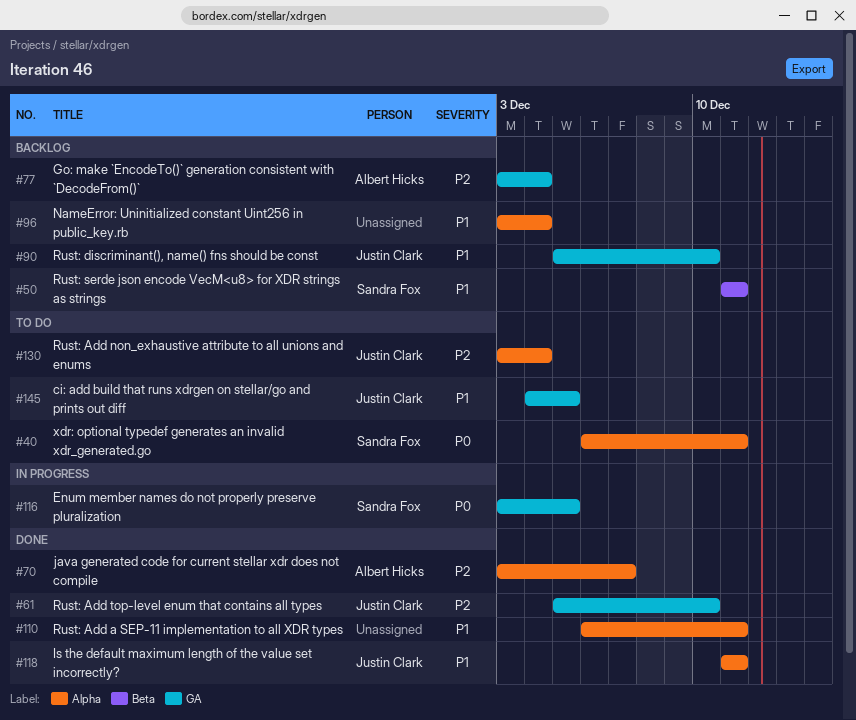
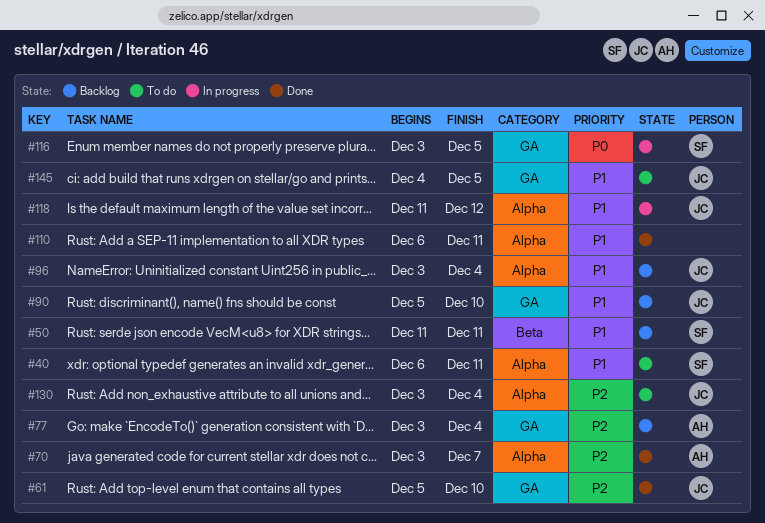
#40, priority: P0 -> P1
#96, owner: none -> Justin Clark
#118, status: Done -> In progress
#118, due: Dec 11 -> Dec 12

